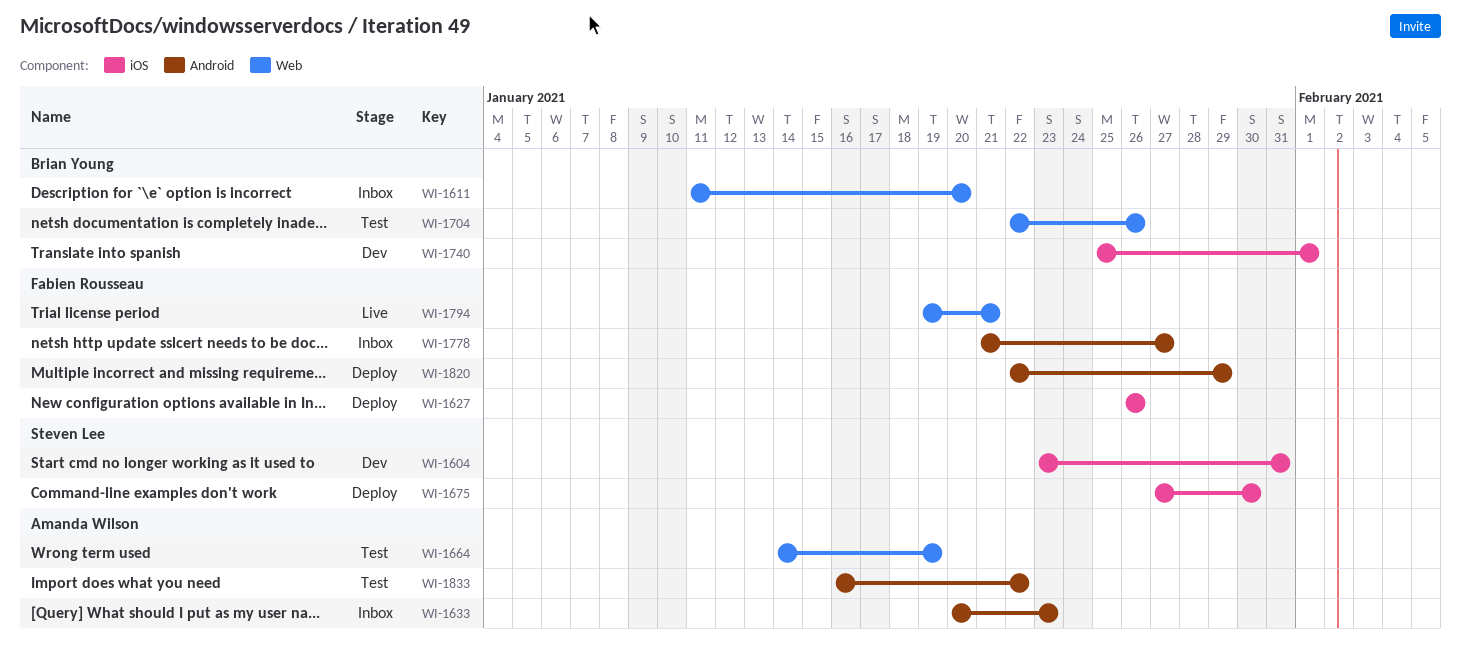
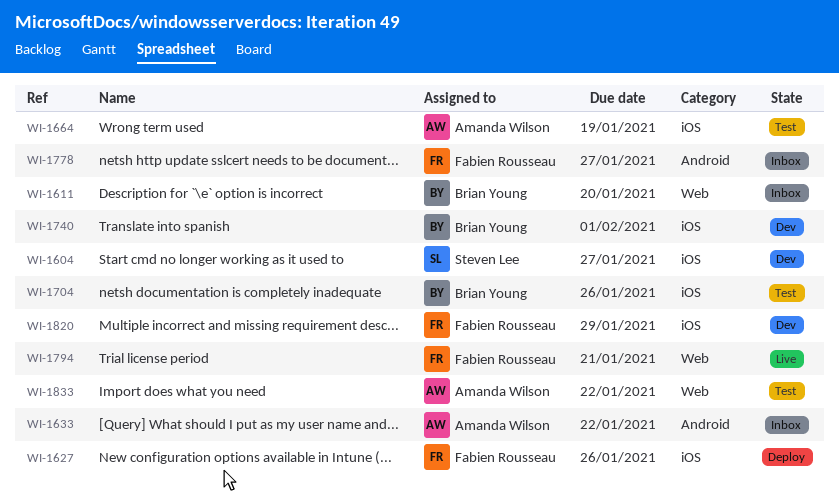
WI-1604, due: Jan 31 -> Jan 27
WI-1633, due: Jan 23 -> Jan 22
WI-1664, label: Web -> iOS
WI-1675: present -> none
WI-1704, label: Web -> iOS
WI-1820, status: Deploy -> Dev
WI-1820, label: Android -> iOS
WI-1833, label: Android -> Web

